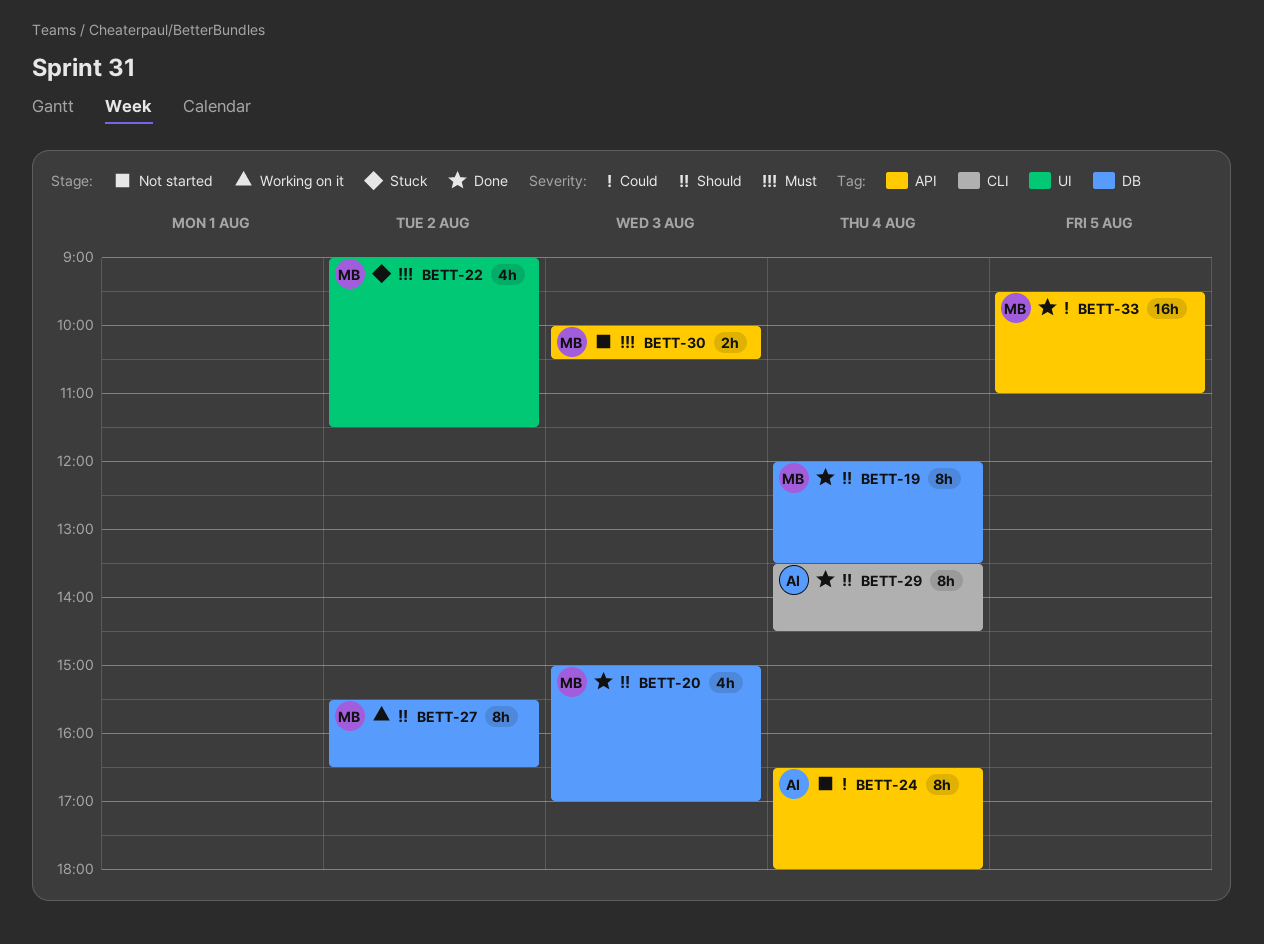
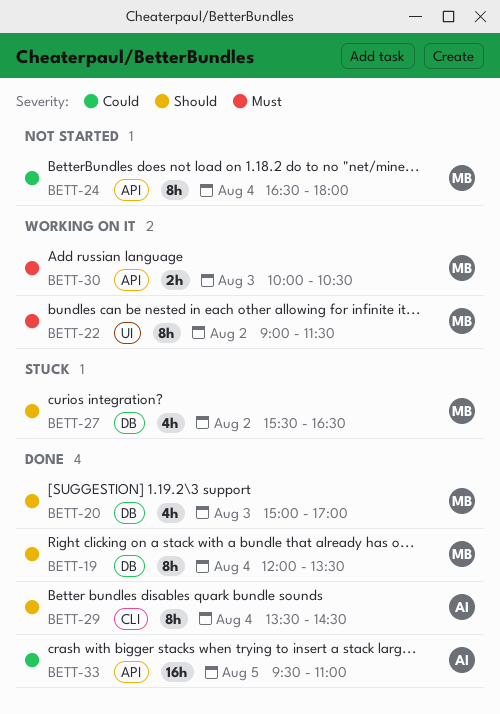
BETT-22, status: Stuck -> Working on it
BETT-22, estimate: 4h -> 8h
BETT-24, owner: AI -> MB
BETT-27, status: Working on it -> Stuck
BETT-27, estimate: 8h -> 4h
BETT-30, status: Not started -> Working on it
BETT-33, owner: MB -> AI

